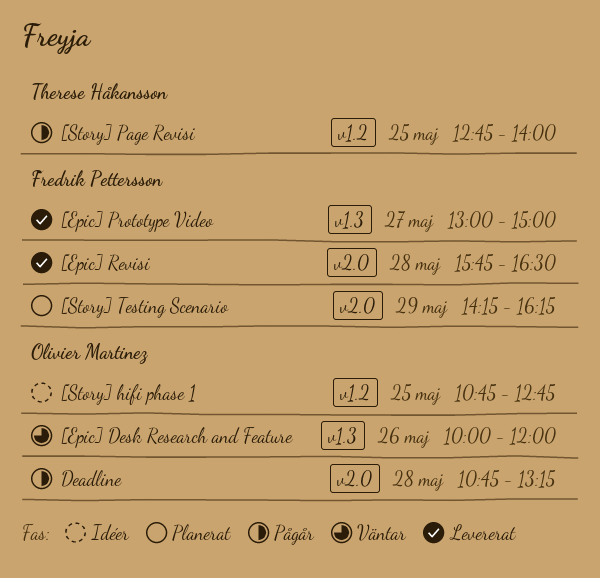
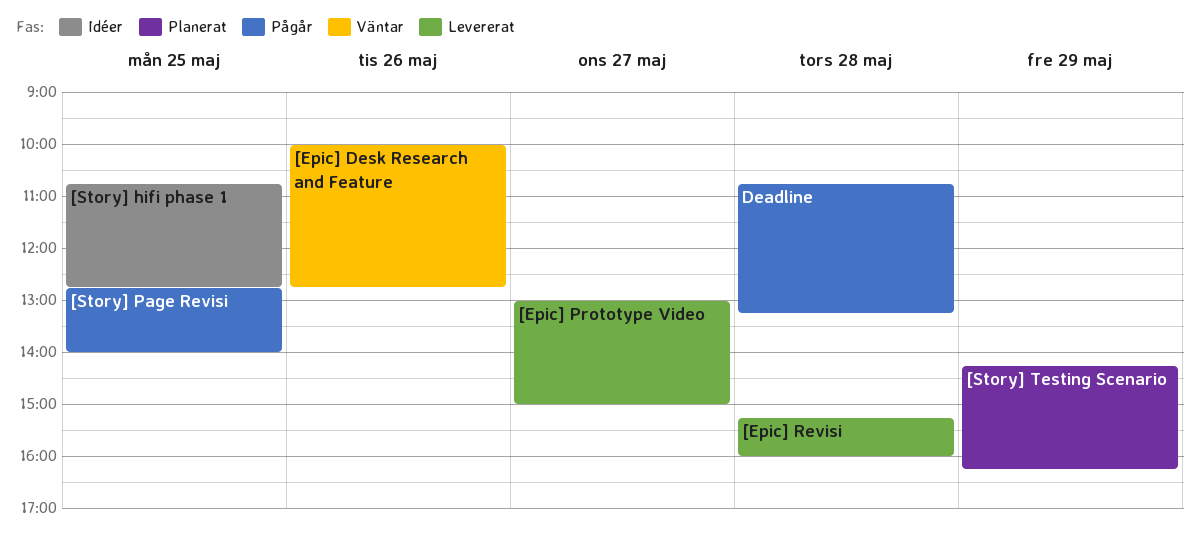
[Epic] Desk Research and Feature, ends: 12:00 -> 12:45
[Epic] Revisi, begins: 15:45 -> 15:15
[Epic] Revisi, ends: 16:30 -> 16:00

